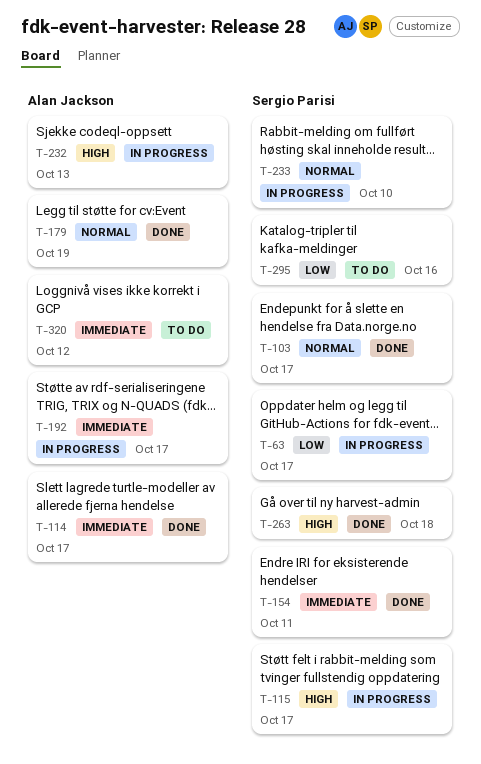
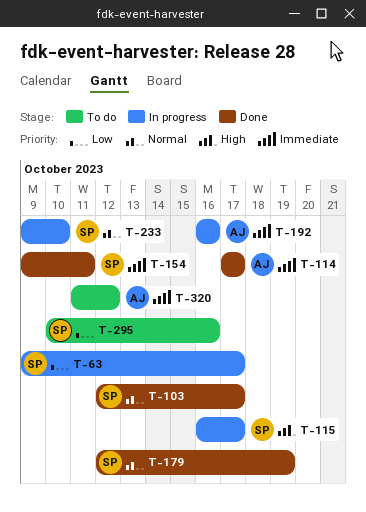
T-179, owner: Alan Jackson -> Sergio Parisi
T-192, due: Oct 17 -> Oct 16
T-232: present -> none
T-263: present -> none

